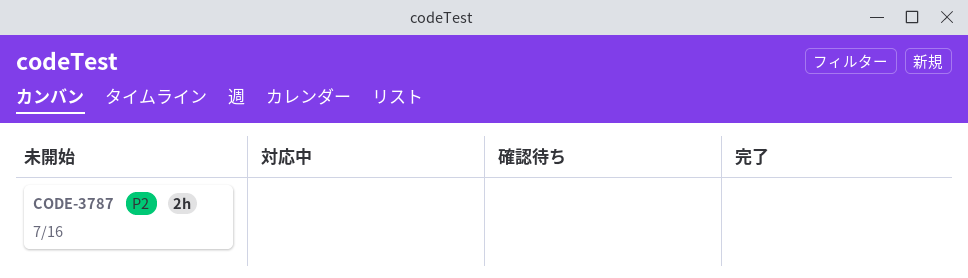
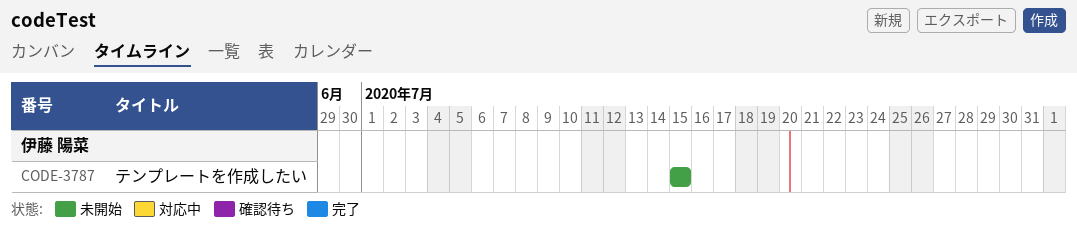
CODE-3787, due: Jul 16 -> Jul 15

